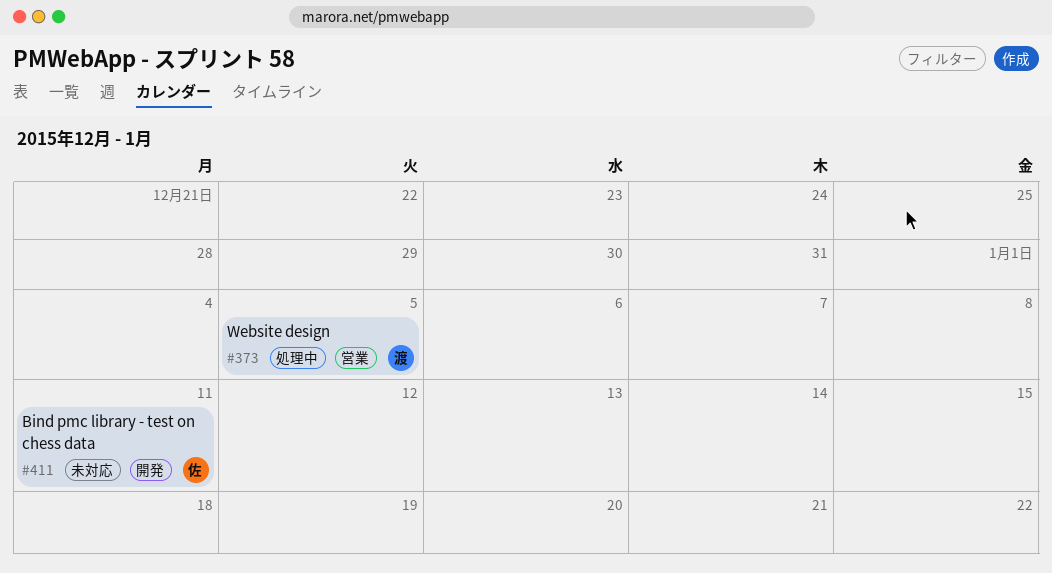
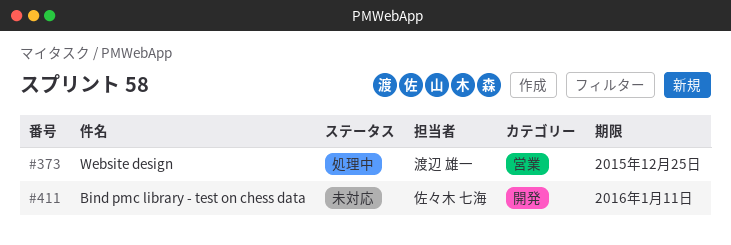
#373, due: Jan 5 -> Dec 25

